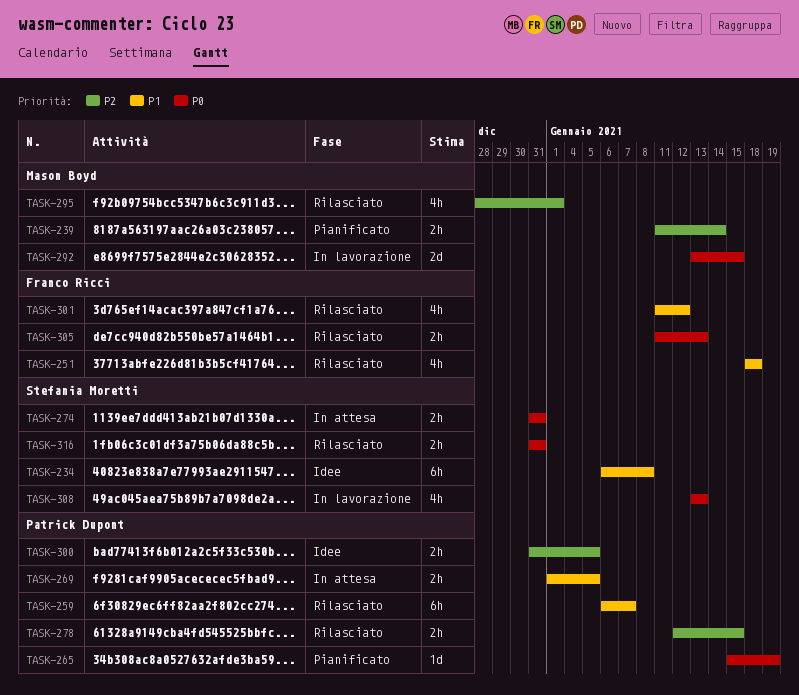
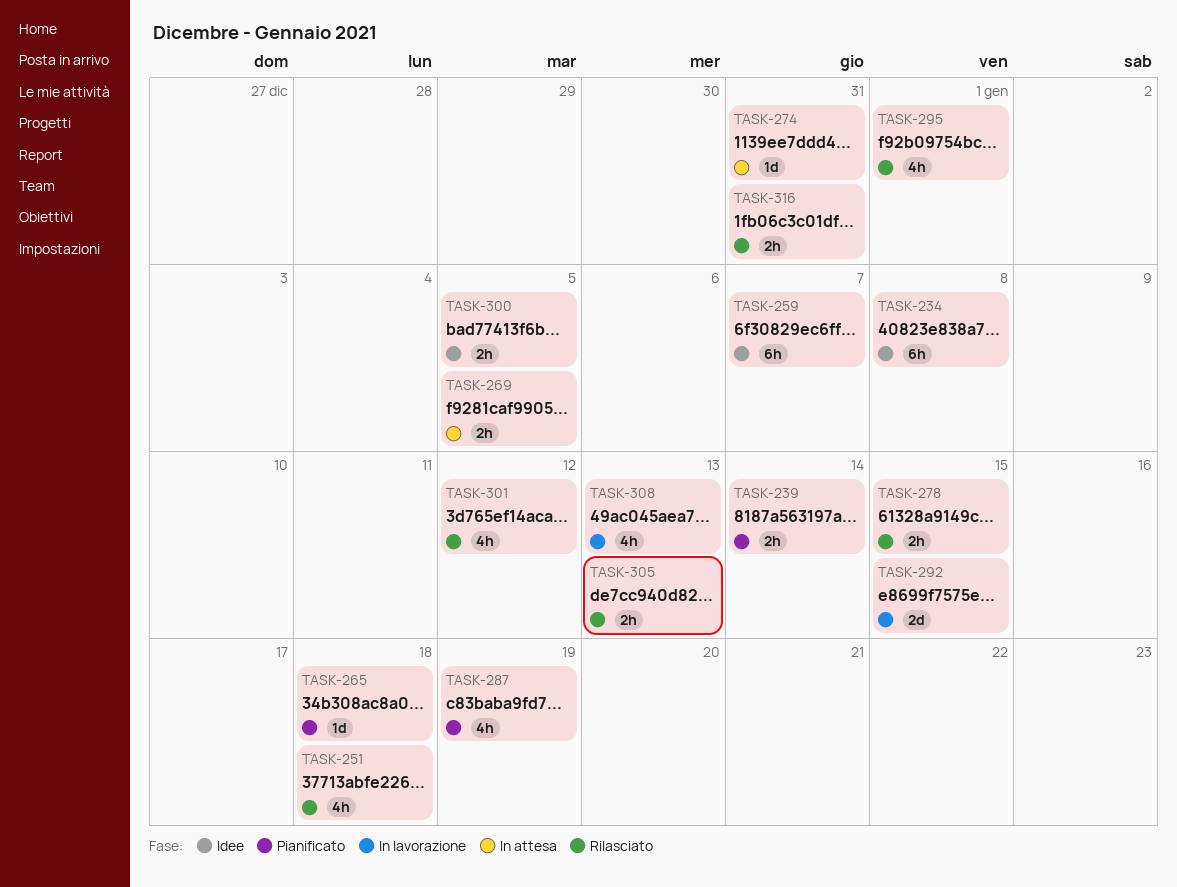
TASK-259, status: Rilasciato -> Idee
TASK-265, due: Jan 19 -> Jan 18
TASK-274, estimate: 2h -> 1d
TASK-287: none -> present

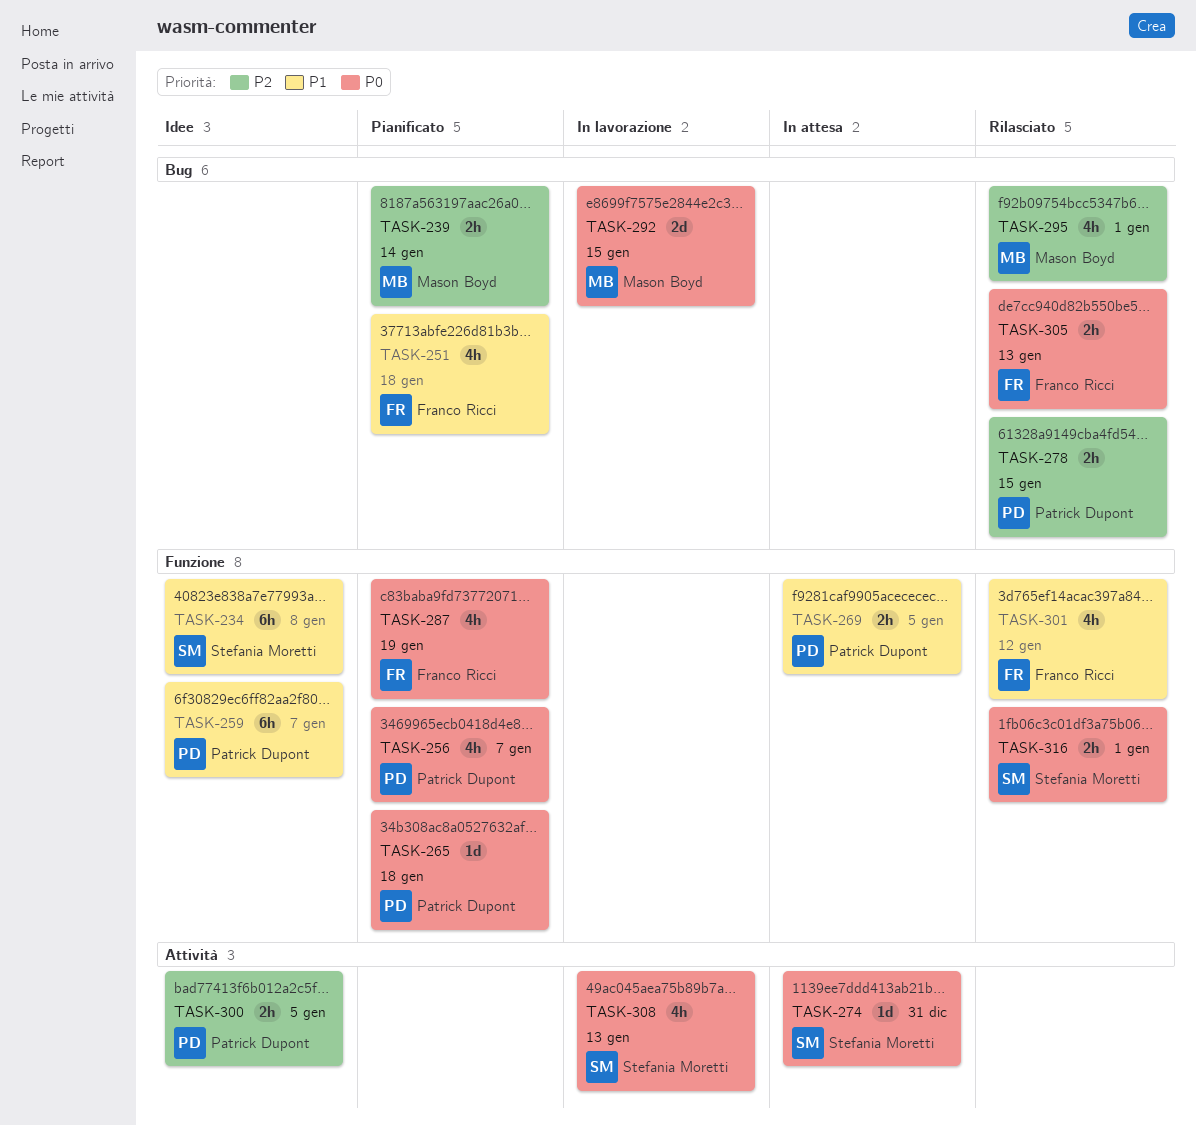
TASK-251, status: Rilasciato -> Pianificato
TASK-256: none -> present
TASK-316, due: Dec 31 -> Jan 1

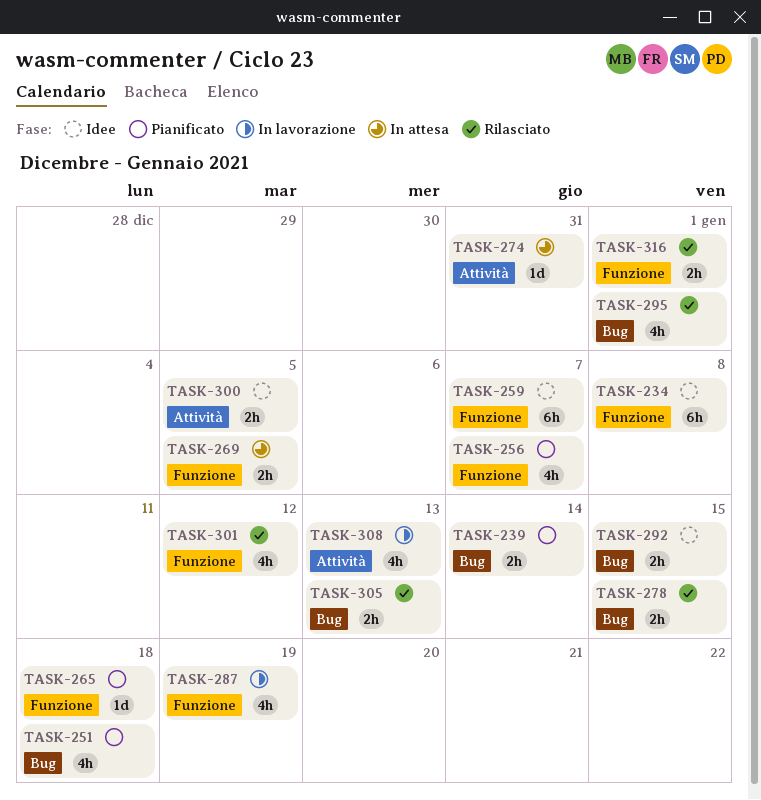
TASK-287, status: Pianificato -> In lavorazione
TASK-292, status: In lavorazione -> Idee
TASK-292, estimate: 2d -> 2h

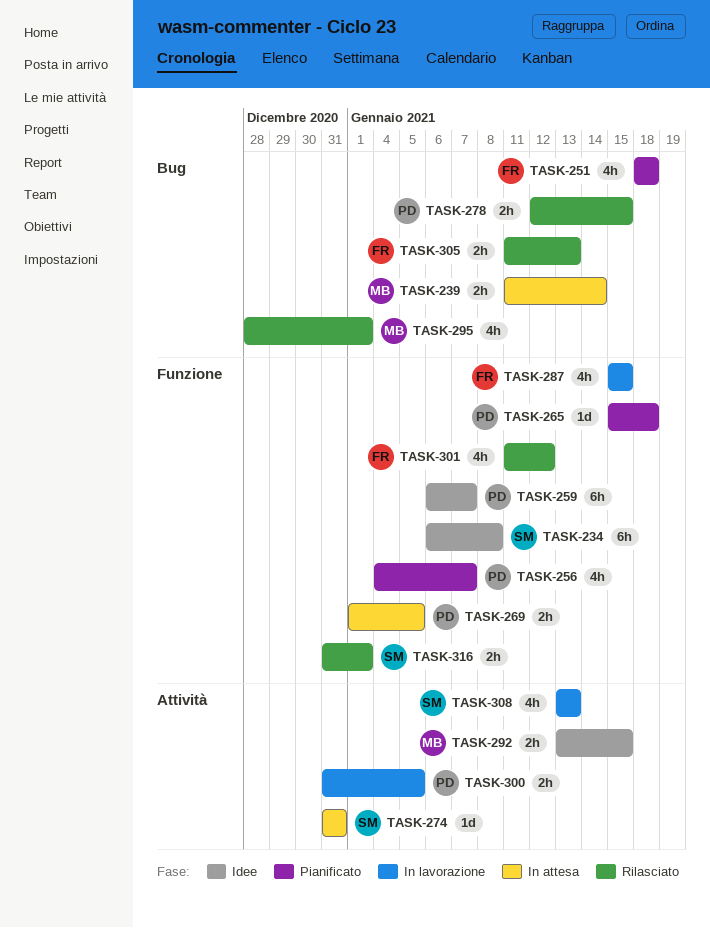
TASK-239, status: Pianificato -> In attesa
TASK-287, due: Jan 19 -> Jan 15
TASK-292, label: Bug -> Attività
TASK-300, status: Idee -> In lavorazione

